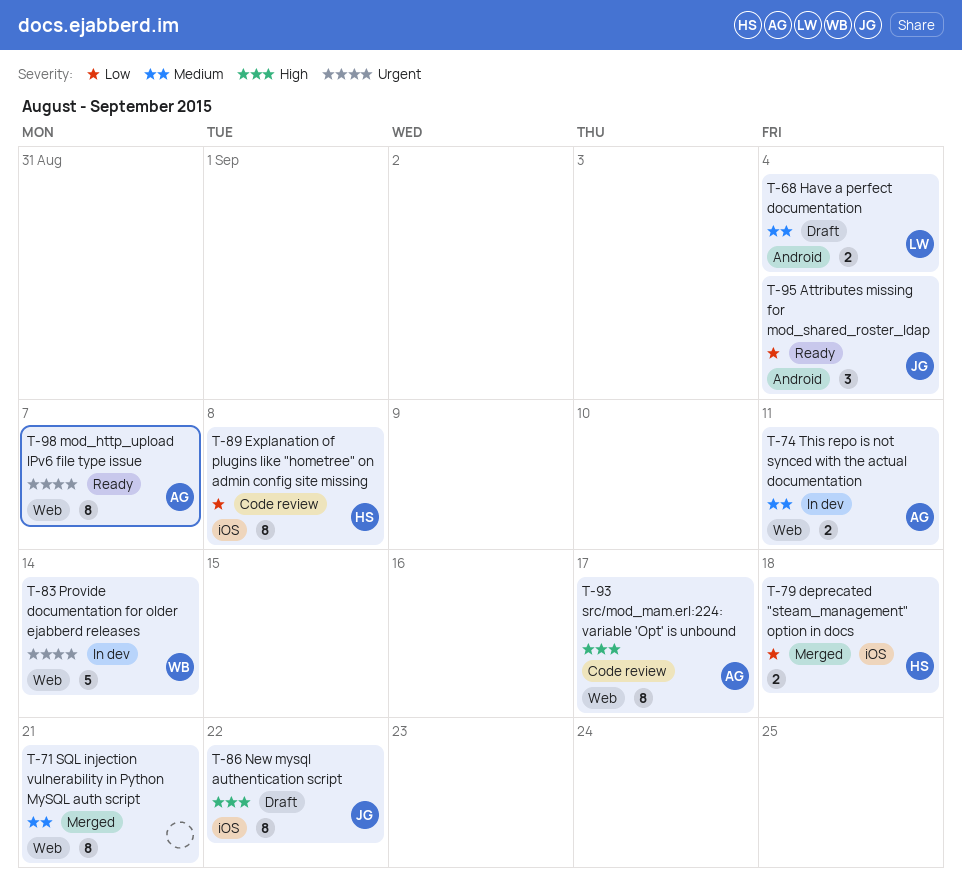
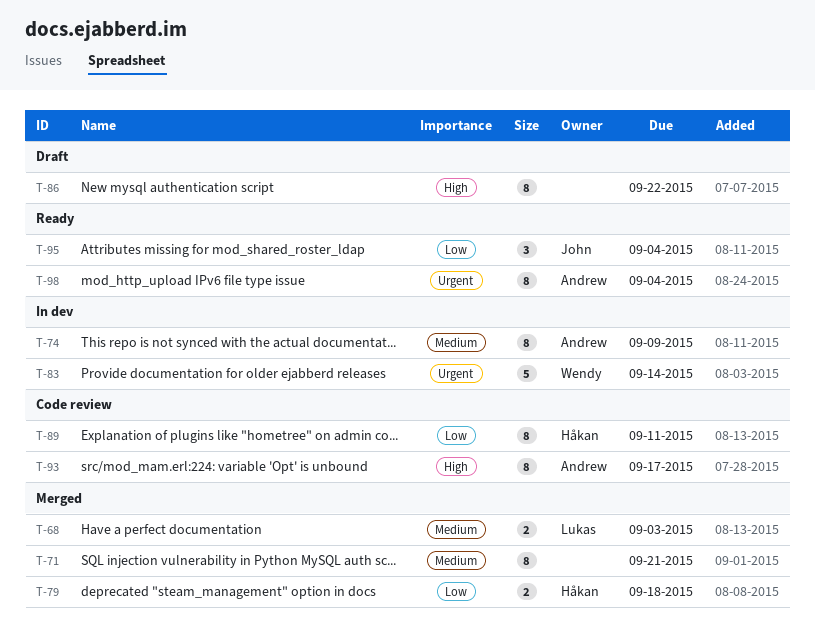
T-68, status: Draft -> Merged
T-68, due: Sep 4 -> Sep 3
T-74, estimate: 2 -> 8
T-74, due: Sep 11 -> Sep 9
T-86, owner: John -> none
T-89, due: Sep 8 -> Sep 11
T-98, due: Sep 7 -> Sep 4

